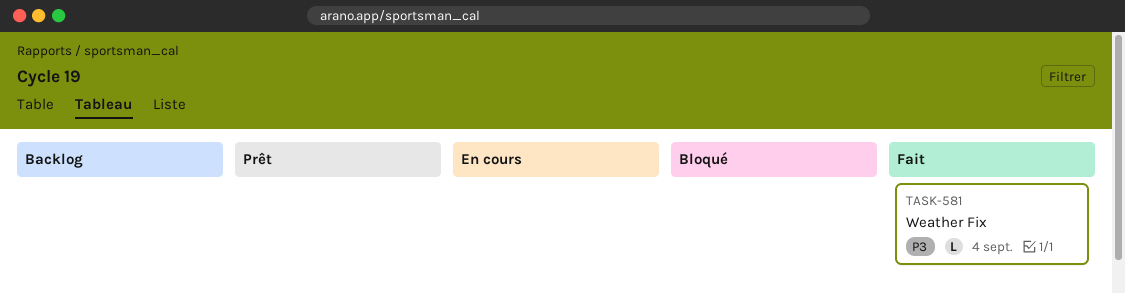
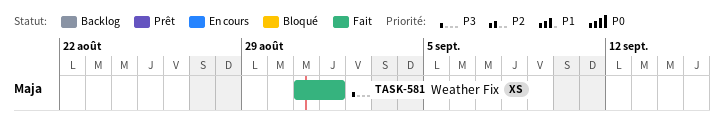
TASK-581, estimate: L -> XS
TASK-581, due: Sep 4 -> Sep 1

